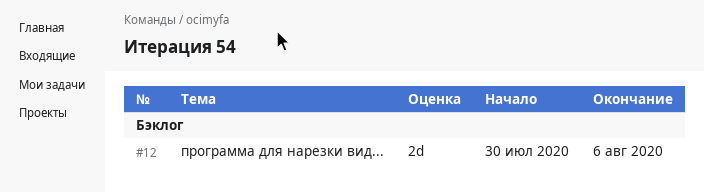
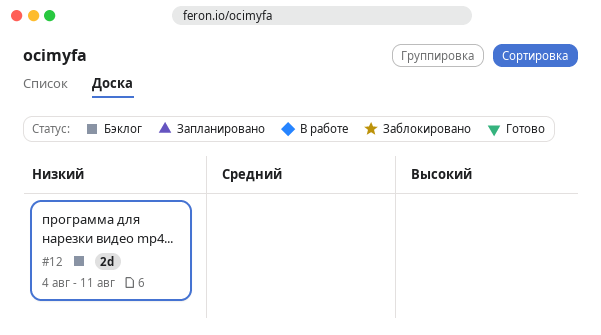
#12, start: Jul 30 -> Aug 4
#12, due: Aug 6 -> Aug 11

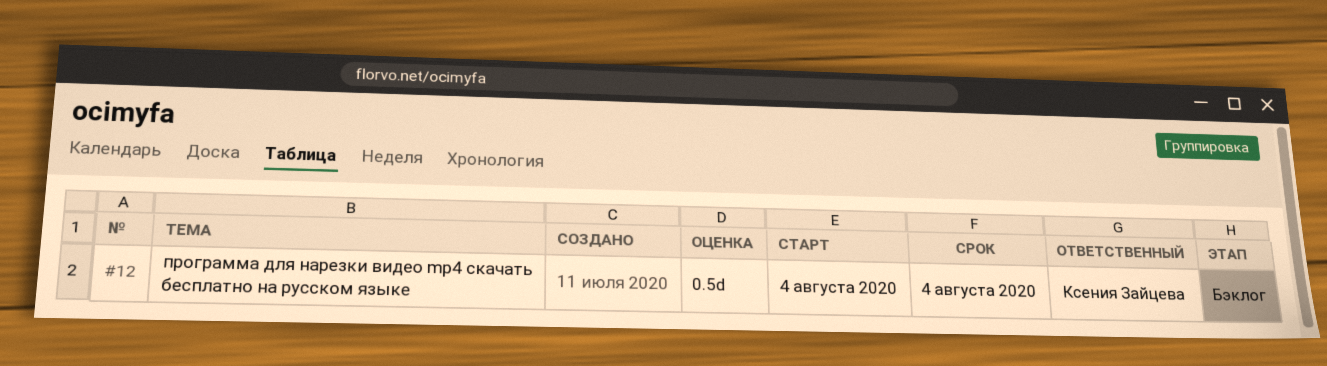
#12, estimate: 2d -> 0.5d
#12, due: Aug 11 -> Aug 4

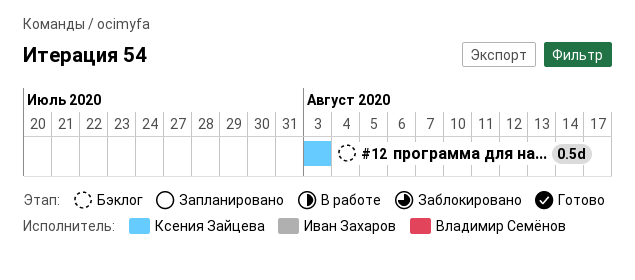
#12, start: Aug 4 -> Aug 3
#12, due: Aug 4 -> Aug 3

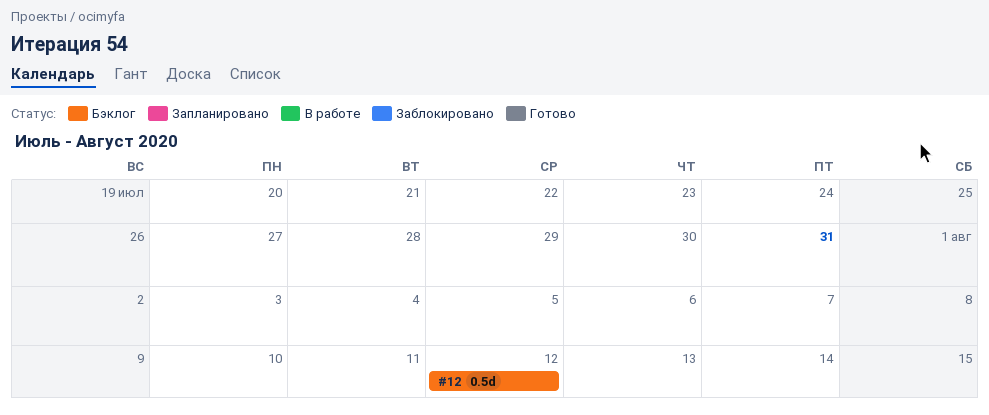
#12, start: Aug 3 -> Aug 12
#12, due: Aug 3 -> Aug 12

